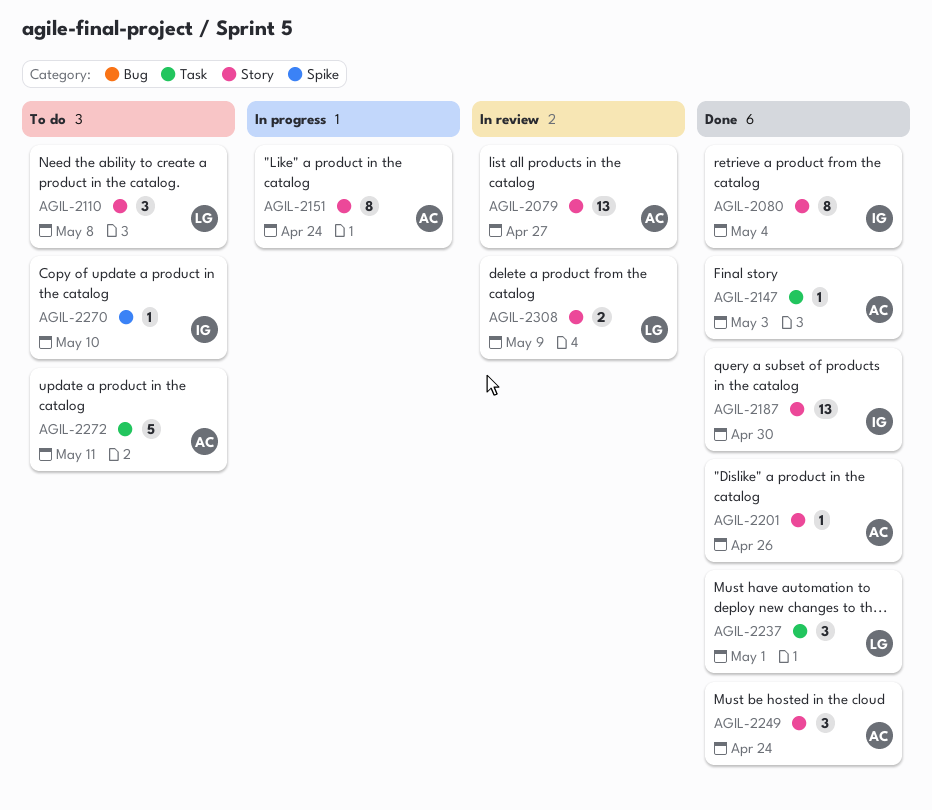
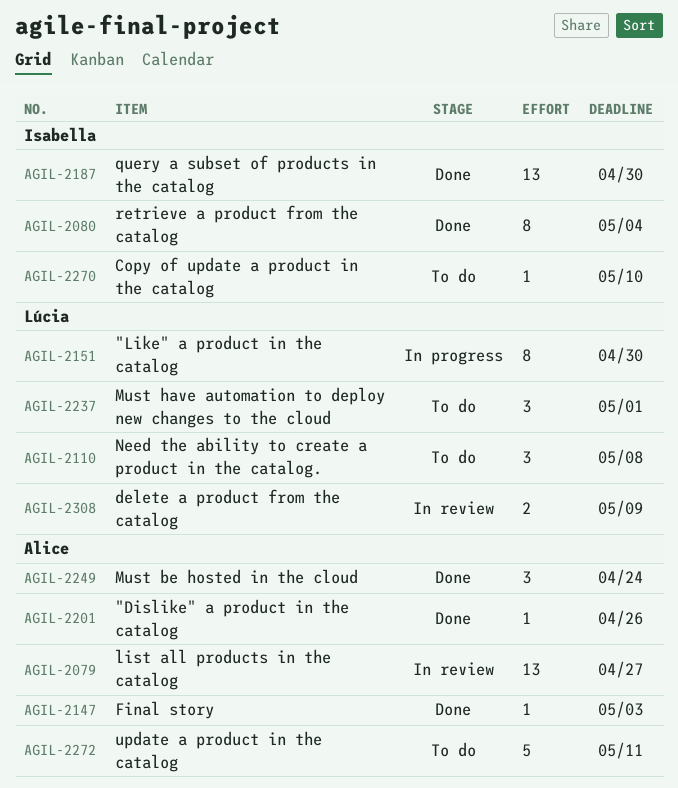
AGIL-2151, owner: Alice -> Lúcia
AGIL-2151, due: Apr 24 -> Apr 30
AGIL-2237, status: Done -> To do

